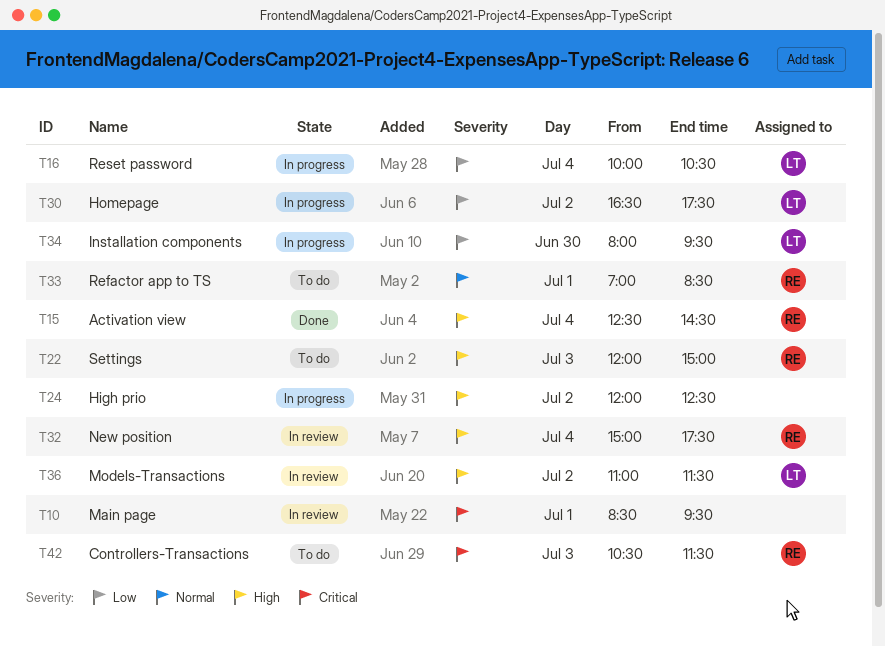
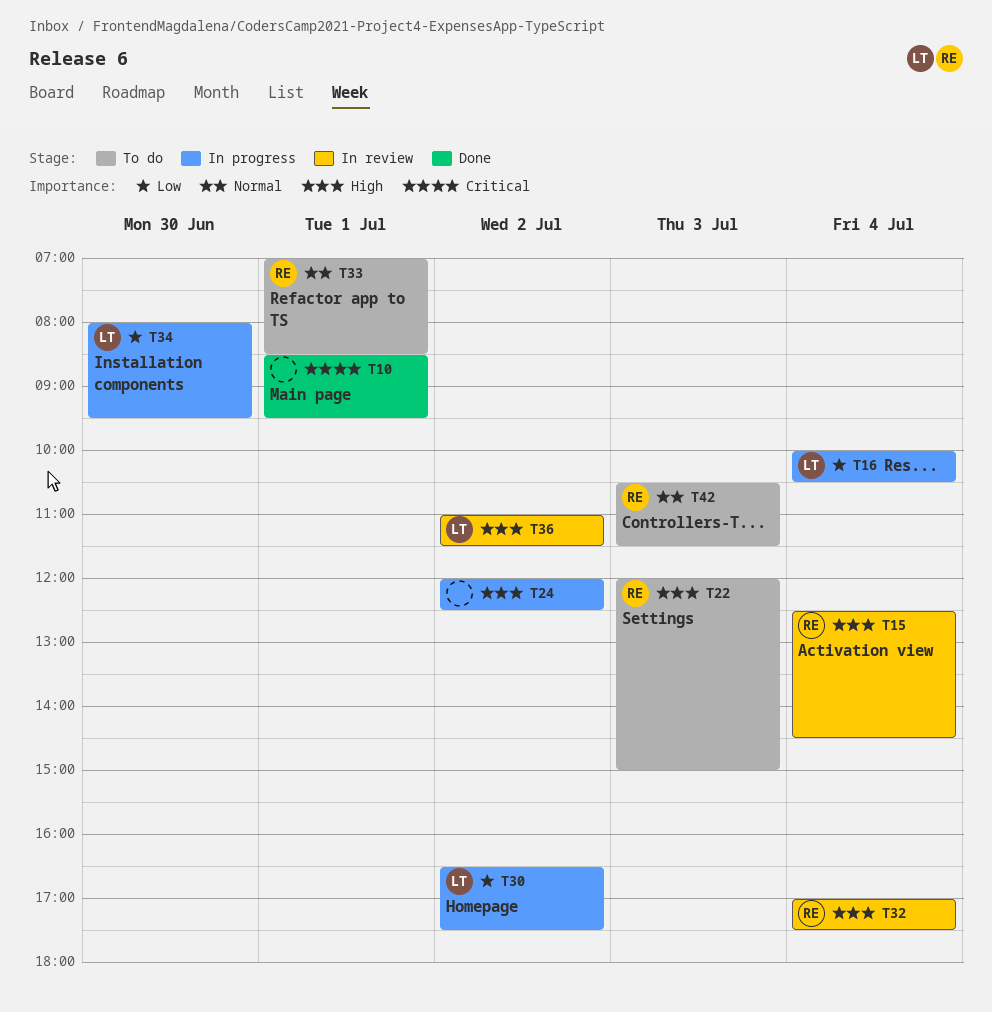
T10, status: In review -> Done
T15, status: Done -> In review
T32, begins: 15:00 -> 17:00
T42, priority: Critical -> Normal

